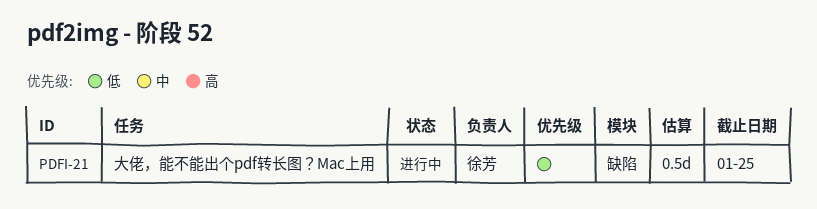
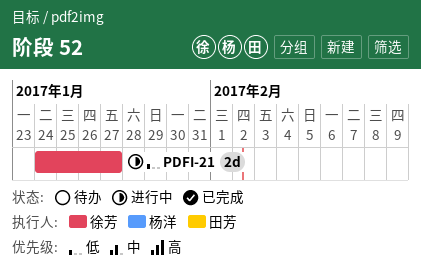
PDFI-21, estimate: 0.5d -> 2d
PDFI-21, due: Jan 25 -> Jan 27

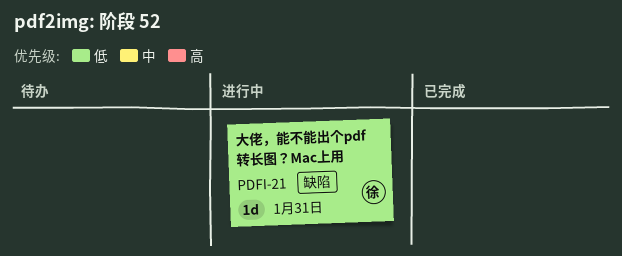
PDFI-21, estimate: 2d -> 1d
PDFI-21, due: Jan 27 -> Jan 31

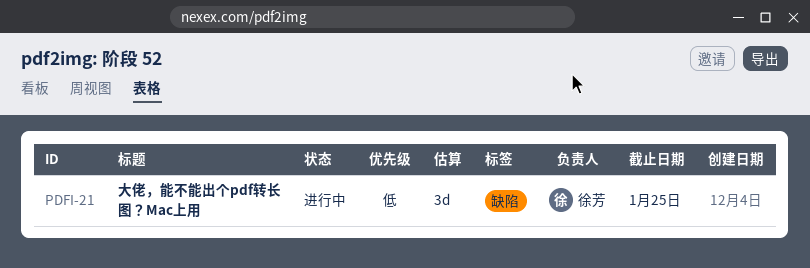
PDFI-21, estimate: 1d -> 3d
PDFI-21, due: Jan 31 -> Jan 25

